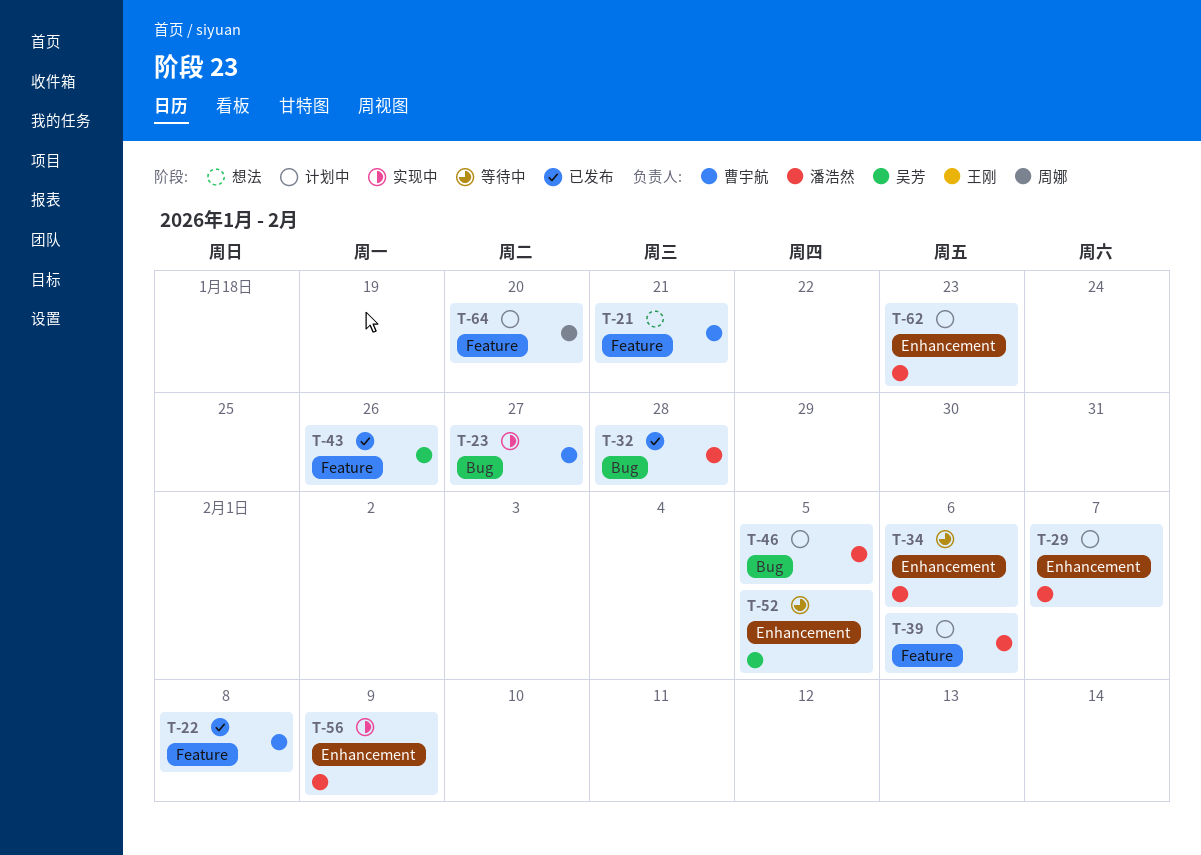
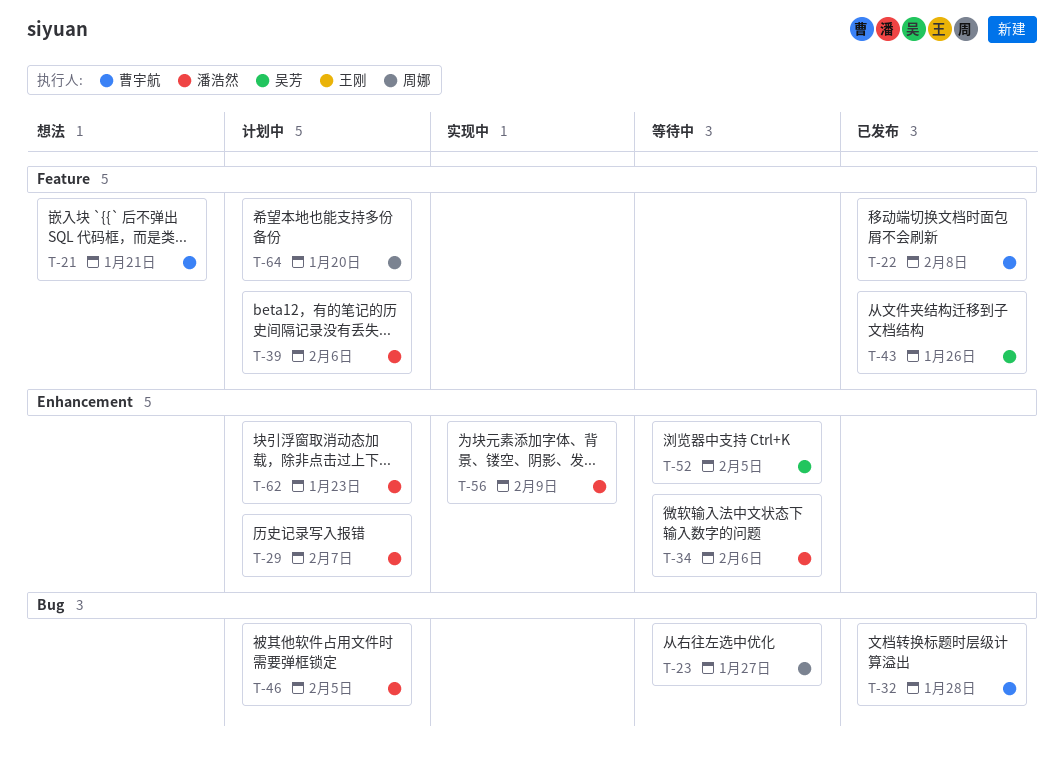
T-23, status: 实现中 -> 等待中
T-23, owner: 曹宇航 -> 周娜
T-32, owner: 潘浩然 -> 曹宇航

